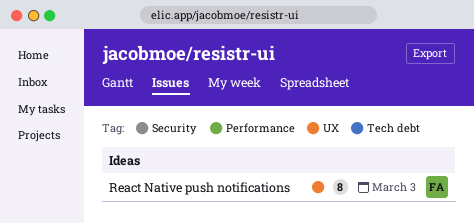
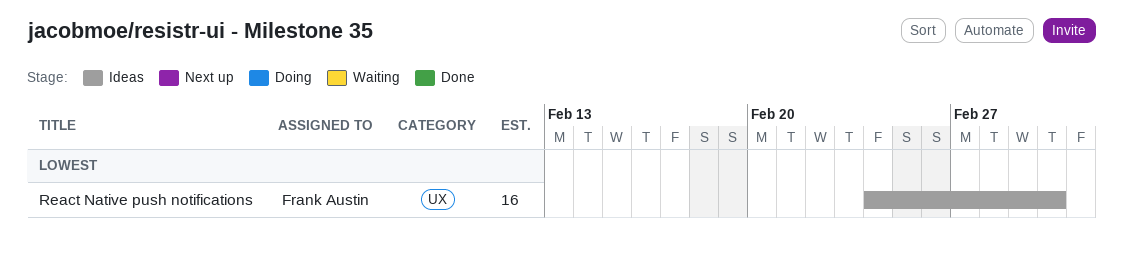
React Native push notifications, estimate: 8 -> 16
React Native push notifications, due: Mar 3 -> Mar 2

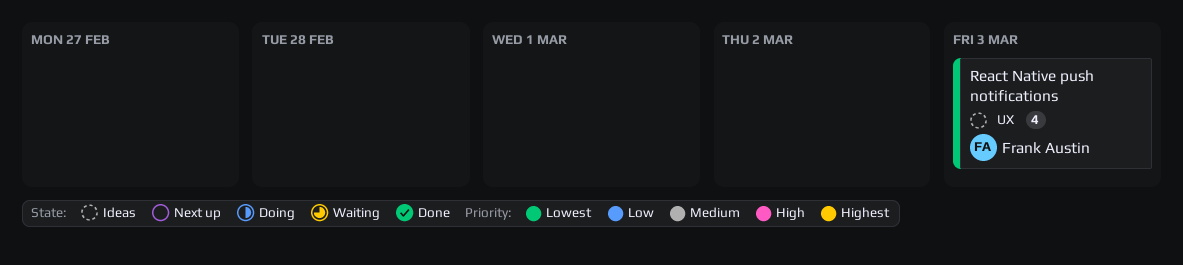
React Native push notifications, estimate: 16 -> 4
React Native push notifications, due: Mar 2 -> Mar 3

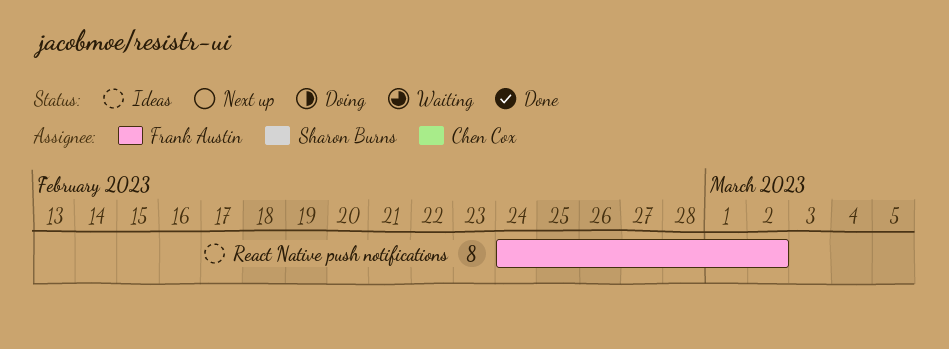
React Native push notifications, estimate: 4 -> 8
React Native push notifications, due: Mar 3 -> Mar 2

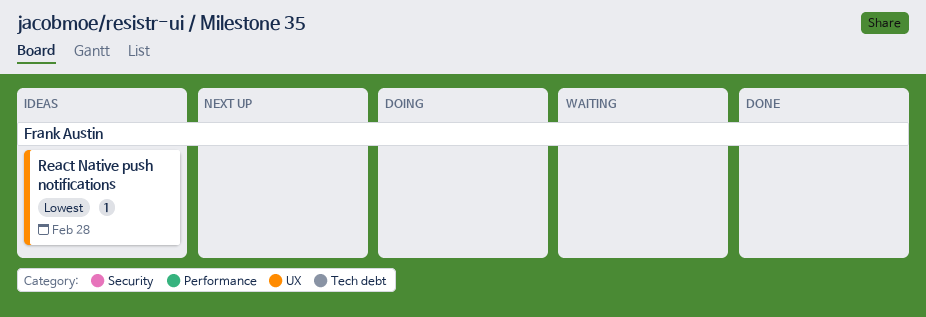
React Native push notifications, estimate: 8 -> 1
React Native push notifications, due: Mar 2 -> Feb 28

